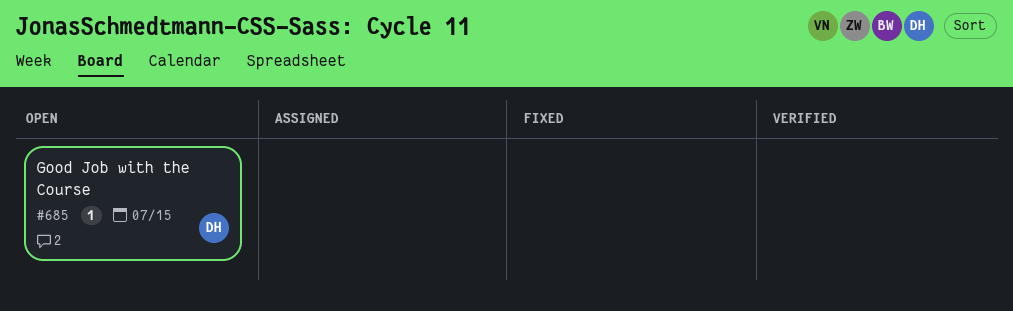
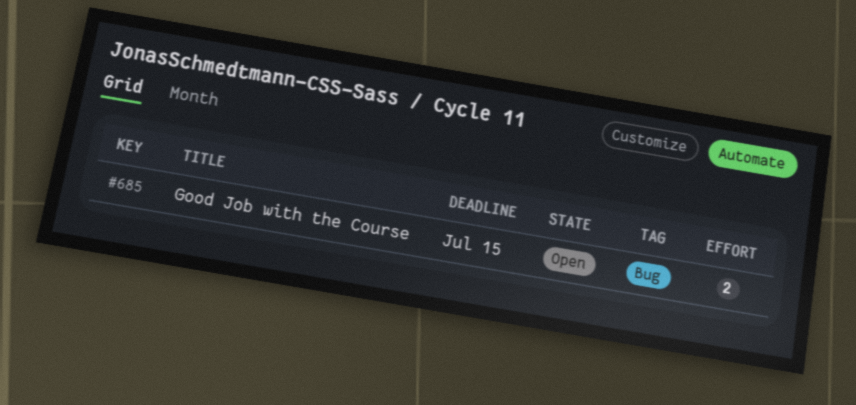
#685, estimate: 1 -> 2

